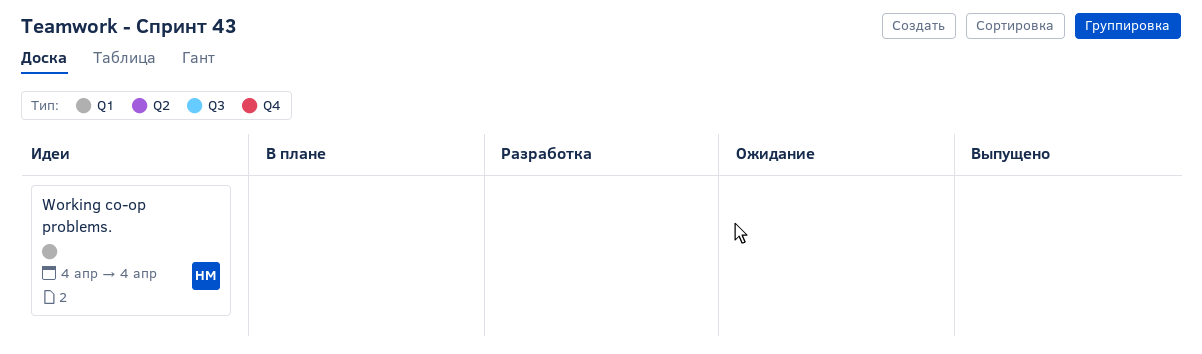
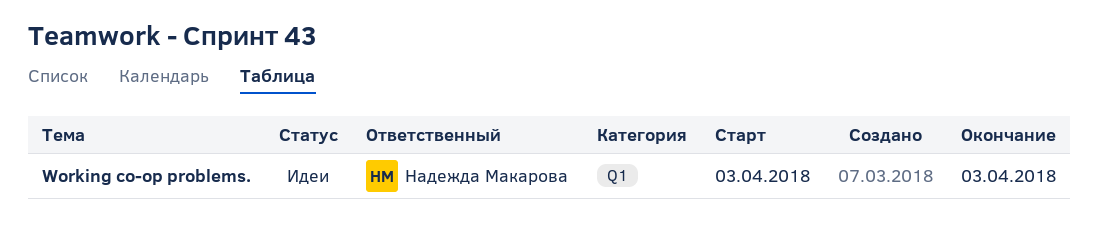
Working co-op problems., start: Apr 4 -> Apr 3
Working co-op problems., due: Apr 4 -> Apr 3

